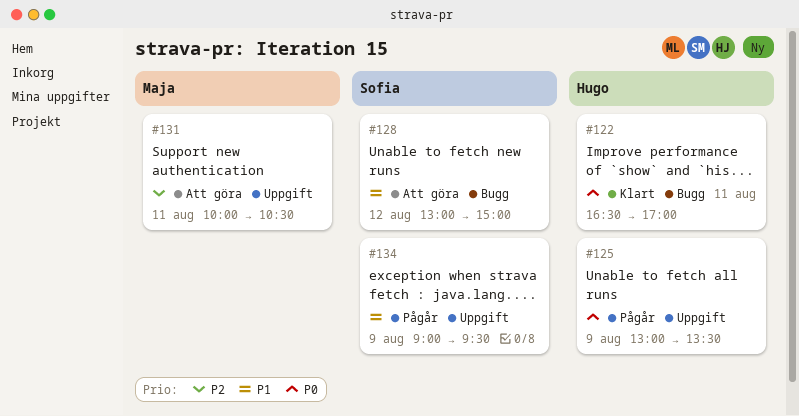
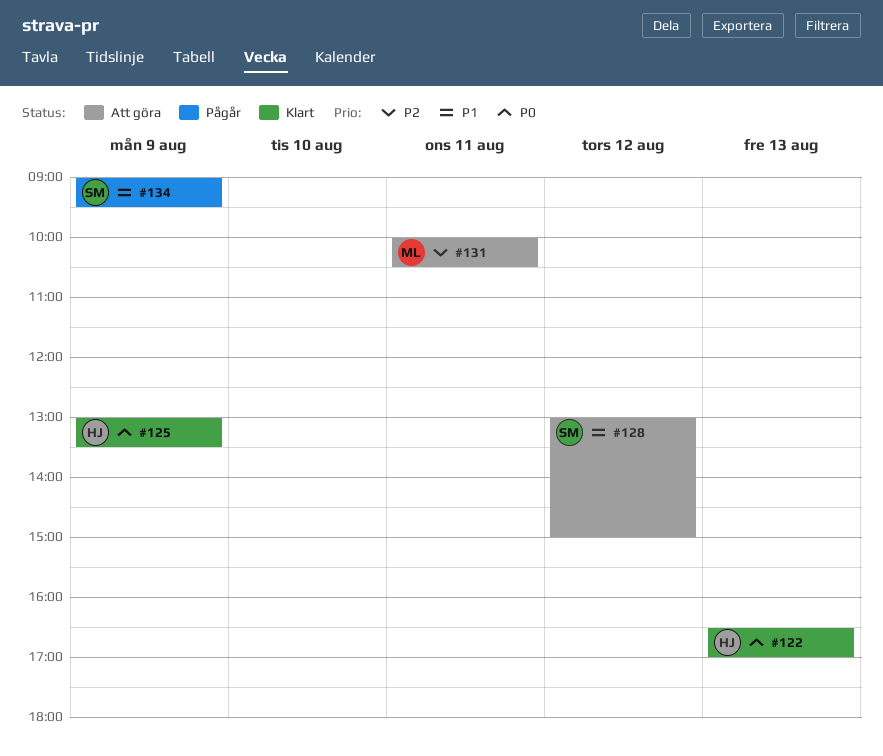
#122, day: Aug 11 -> Aug 13
#125, status: Pågår -> Klart

